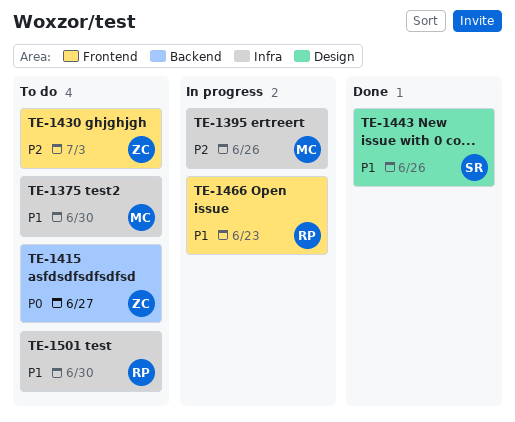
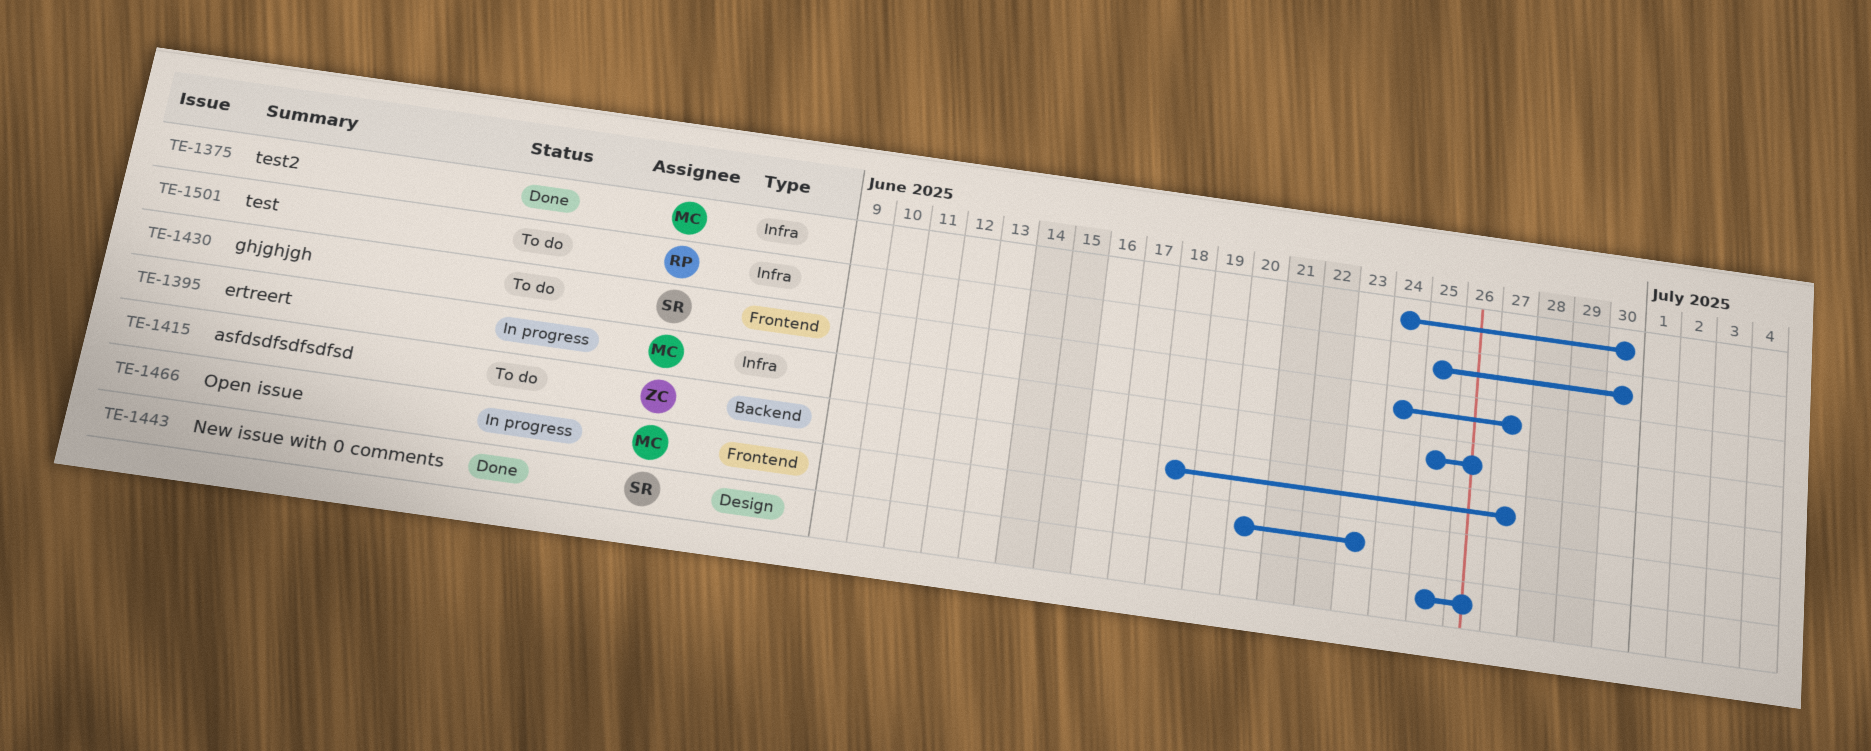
TE-1375, status: To do -> Done
TE-1430, owner: ZC -> SR
TE-1430, due: Jul 3 -> Jun 27
TE-1466, owner: RP -> MC

